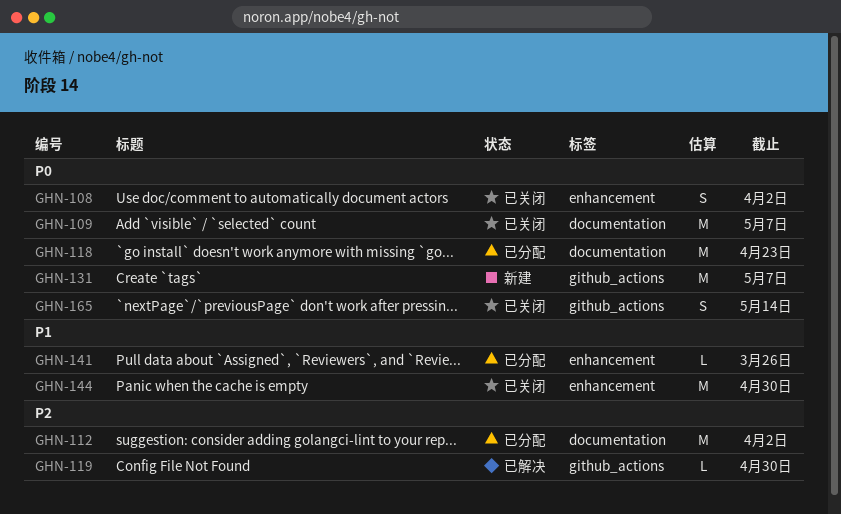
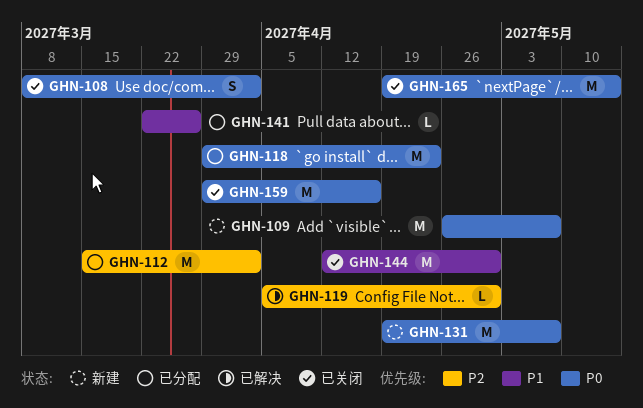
GHN-109, status: 已关闭 -> 新建
GHN-159: none -> present
GHN-165, estimate: S -> M

